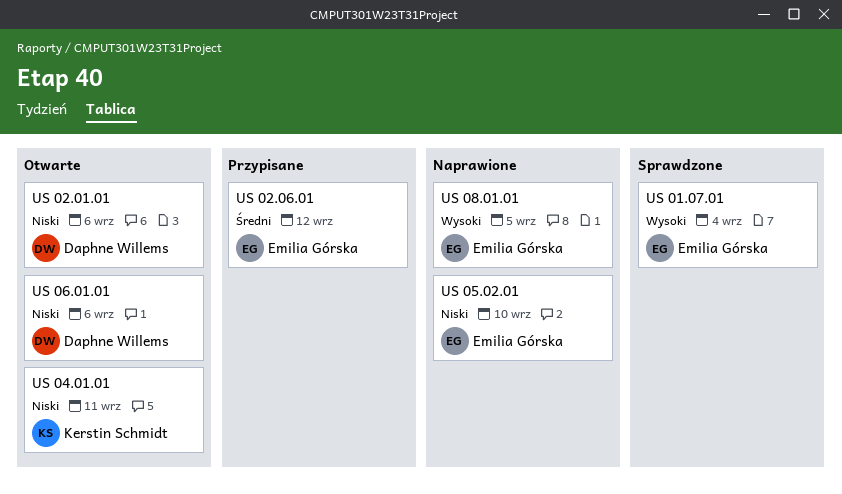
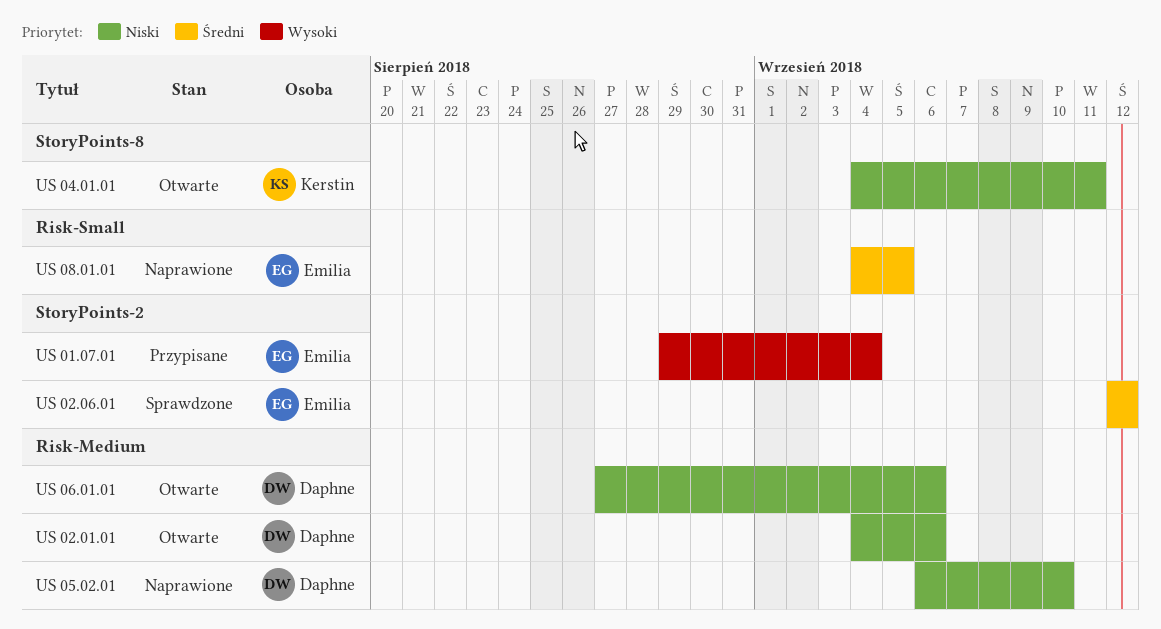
US 01.07.01, status: Sprawdzone -> Przypisane
US 02.06.01, status: Przypisane -> Sprawdzone
US 05.02.01, owner: Emilia Górska -> Daphne Willems
US 08.01.01, priority: Wysoki -> Średni

